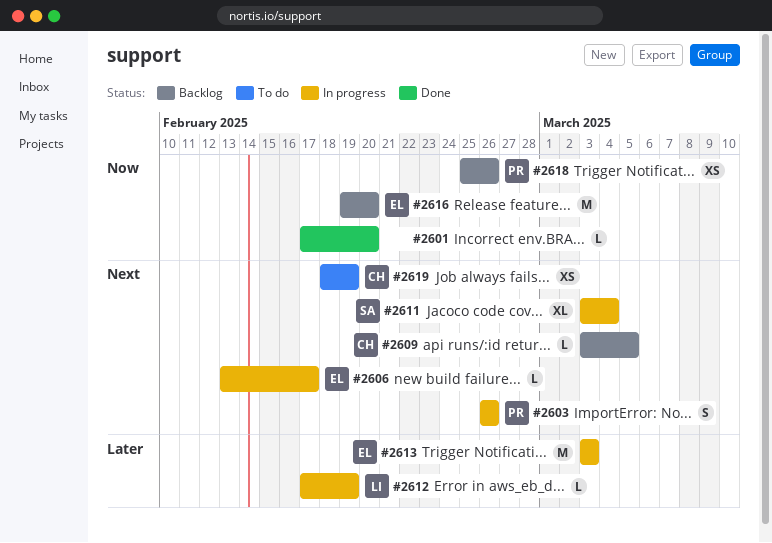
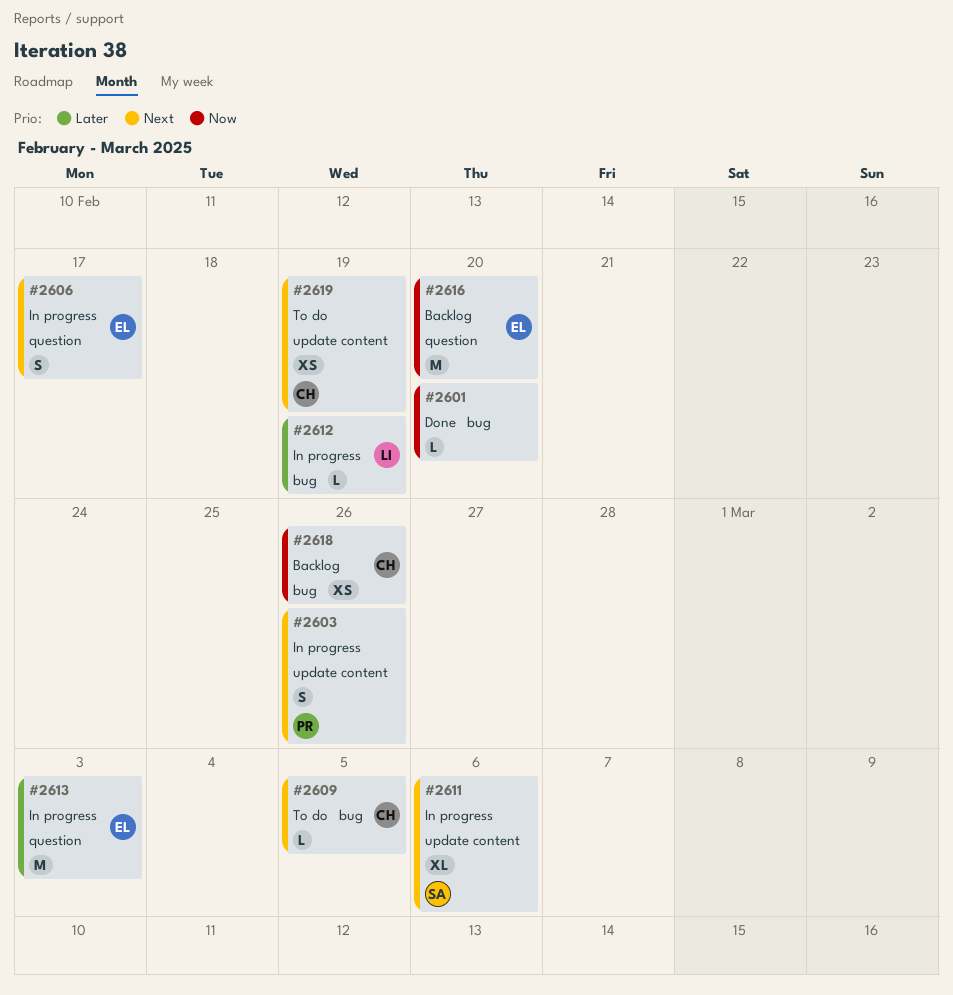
#2606, estimate: L -> S
#2609, status: Backlog -> To do
#2611, due: Mar 4 -> Mar 6
#2618, owner: PR -> CH

